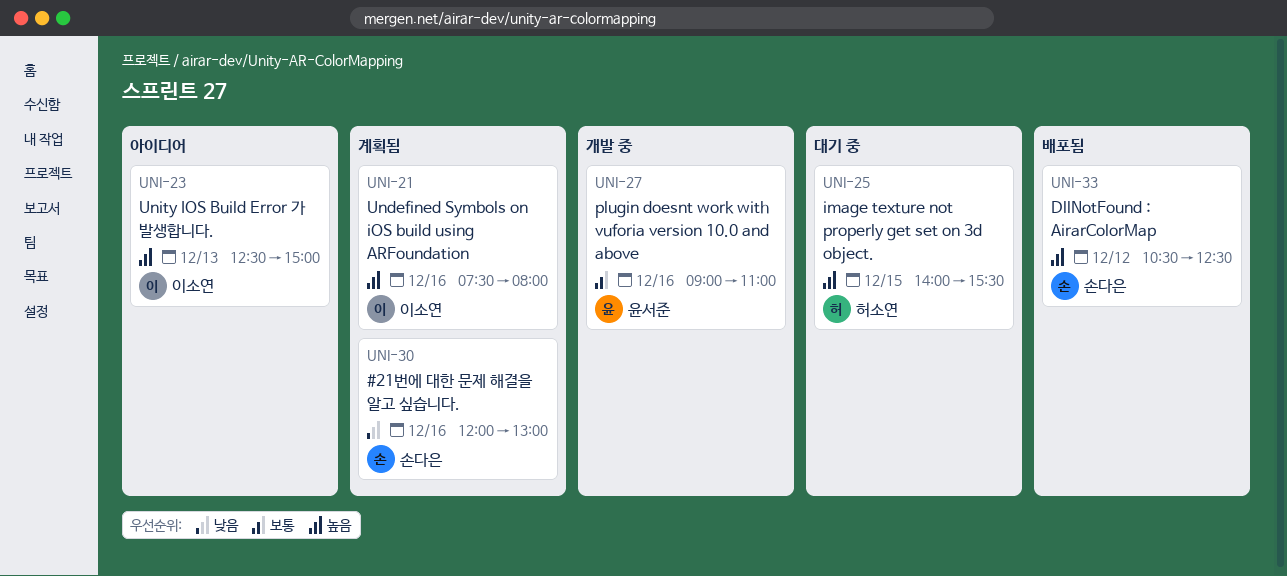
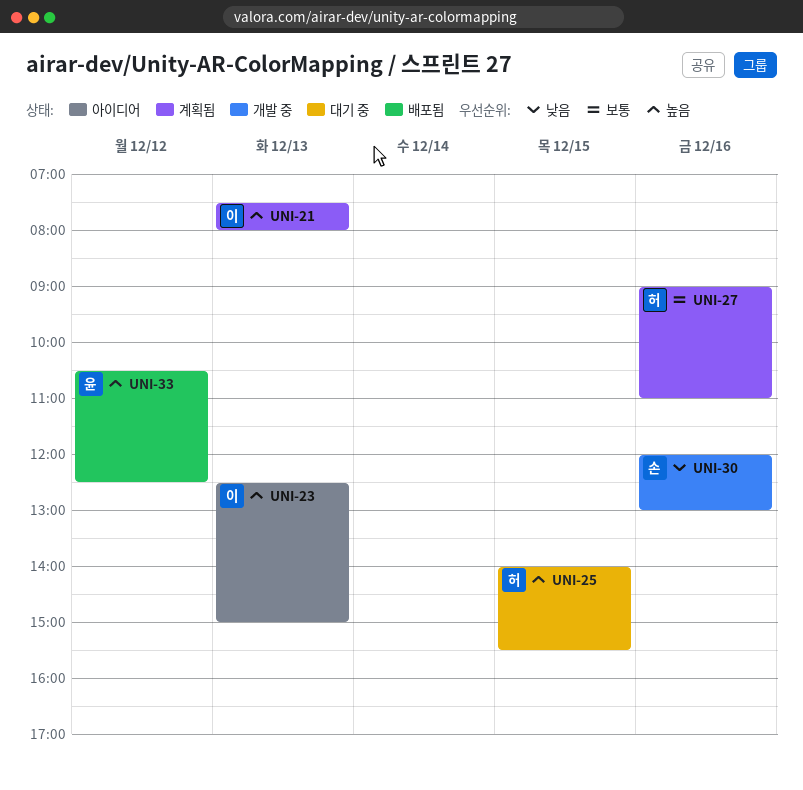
UNI-21, day: Dec 16 -> Dec 13
UNI-27, status: 개발 중 -> 계획됨
UNI-27, owner: 윤서준 -> 허소연
UNI-30, status: 계획됨 -> 개발 중
UNI-33, owner: 손다은 -> 윤서준

